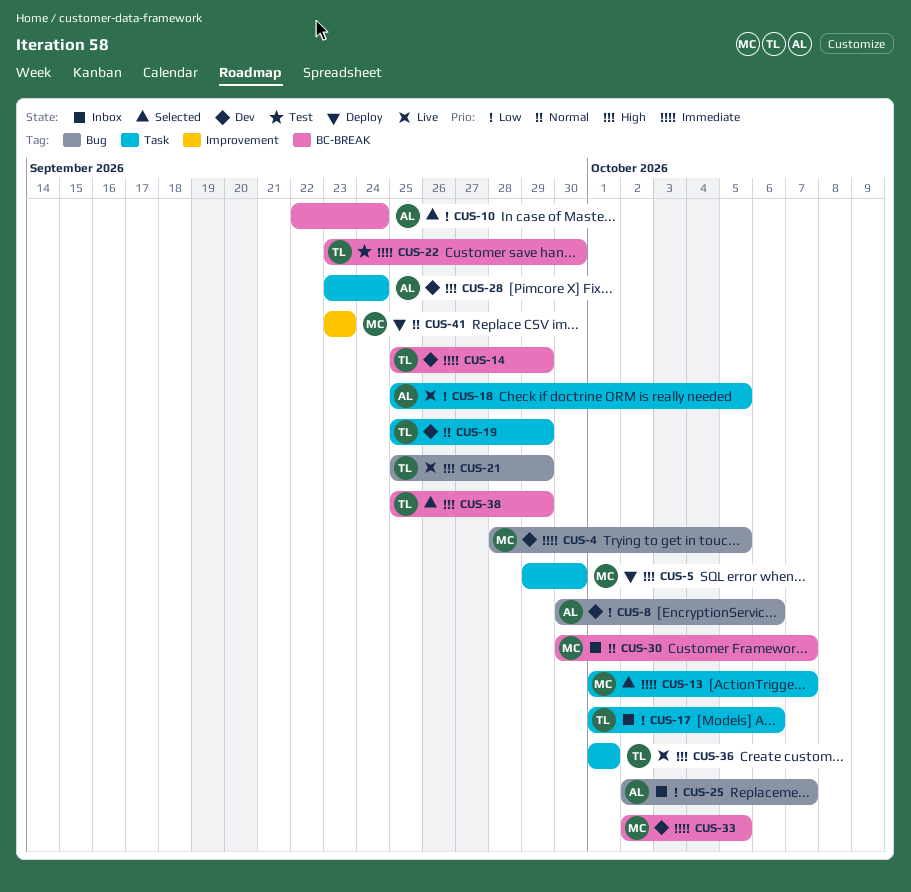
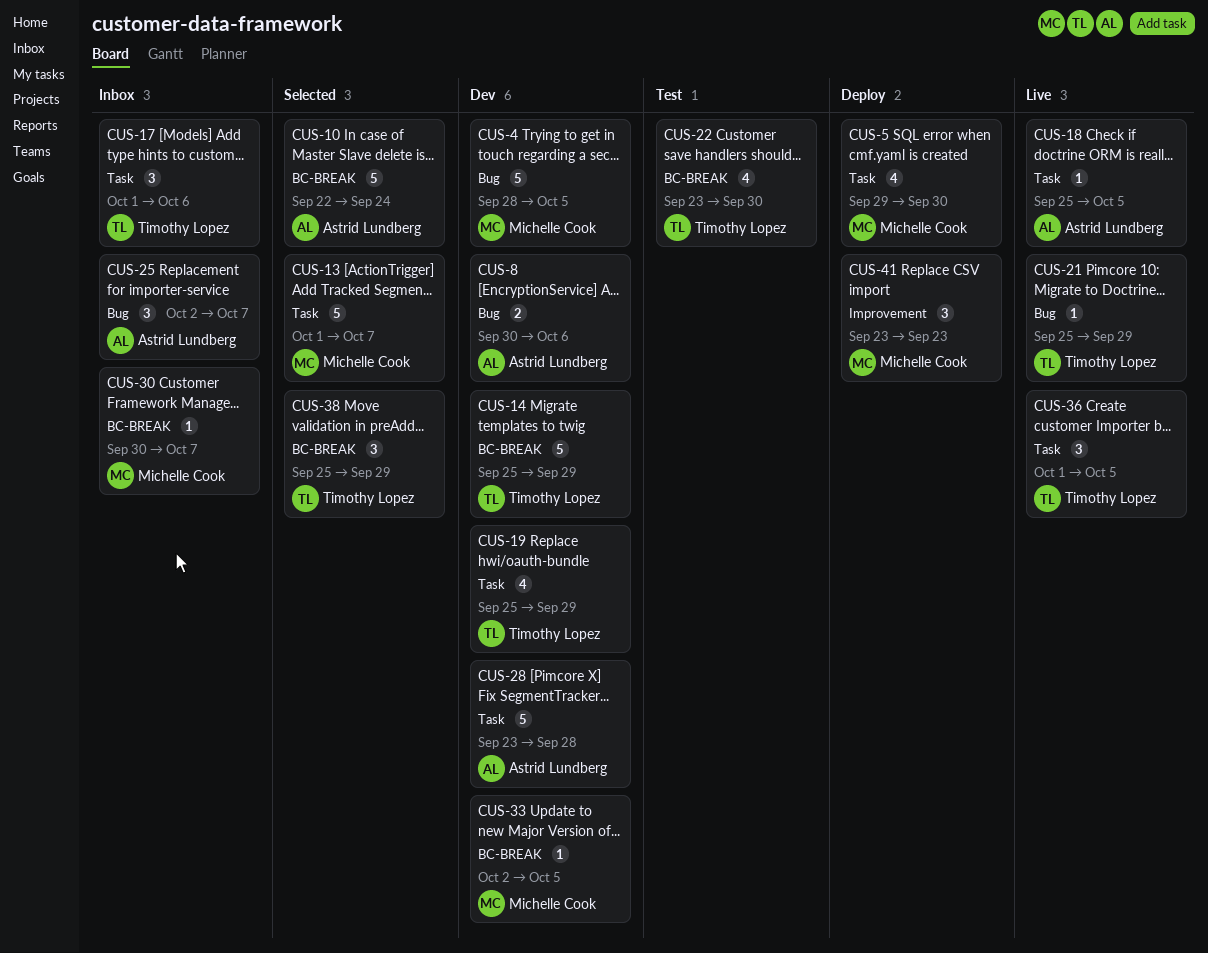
CUS-28, due: Sep 24 -> Sep 28
CUS-36, due: Oct 1 -> Oct 5

